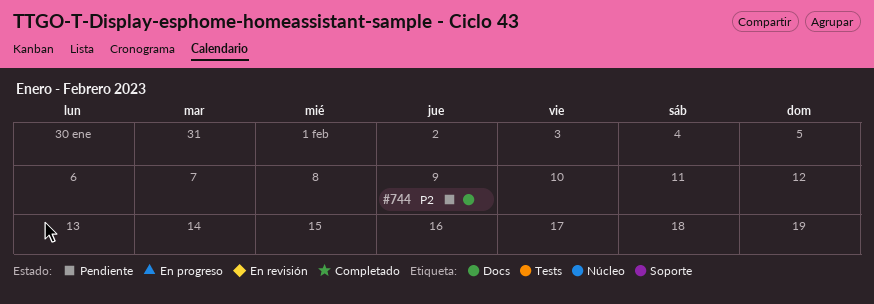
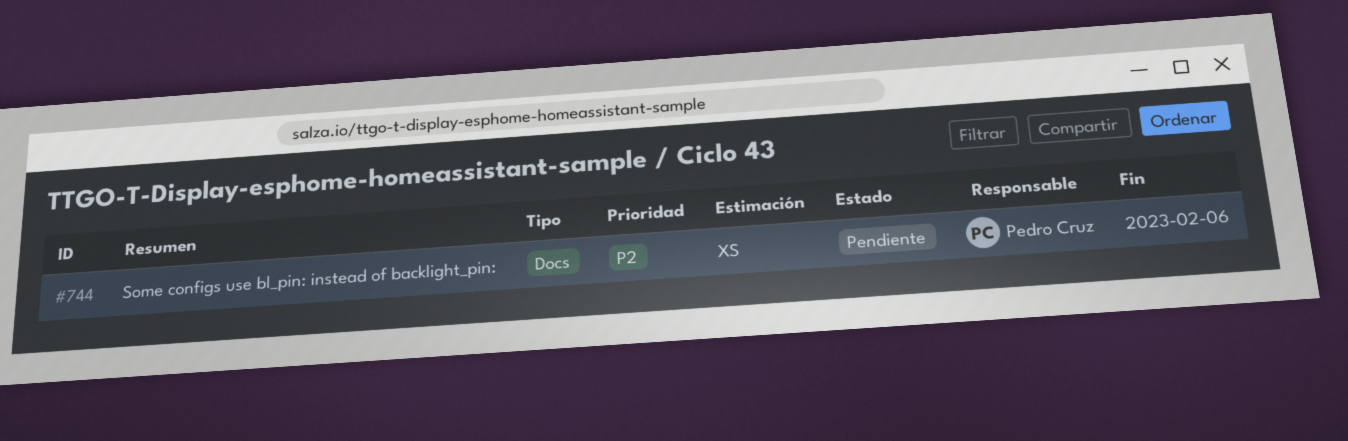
#744, due: Feb 9 -> Feb 6

